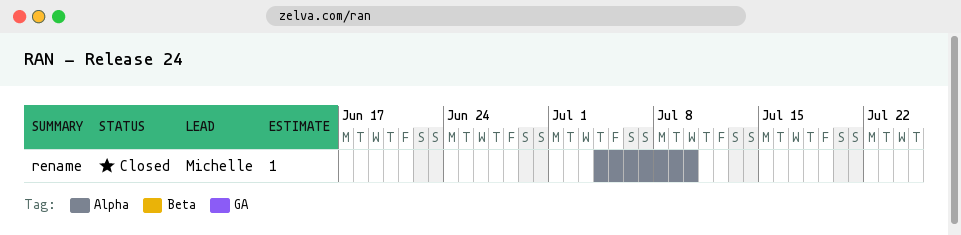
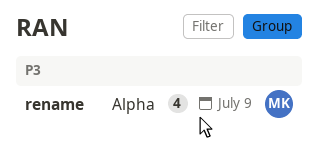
rename, estimate: 1 -> 4
rename, due: Jul 10 -> Jul 9

